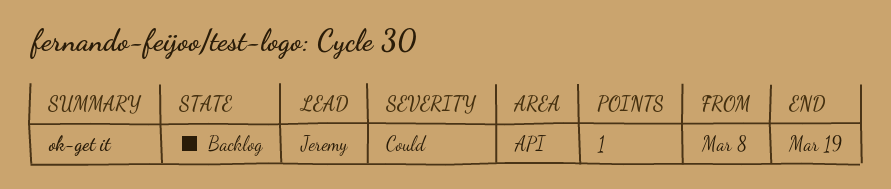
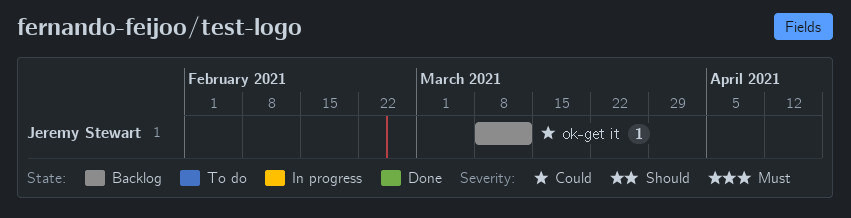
ok-get it, due: Mar 19 -> Mar 12

